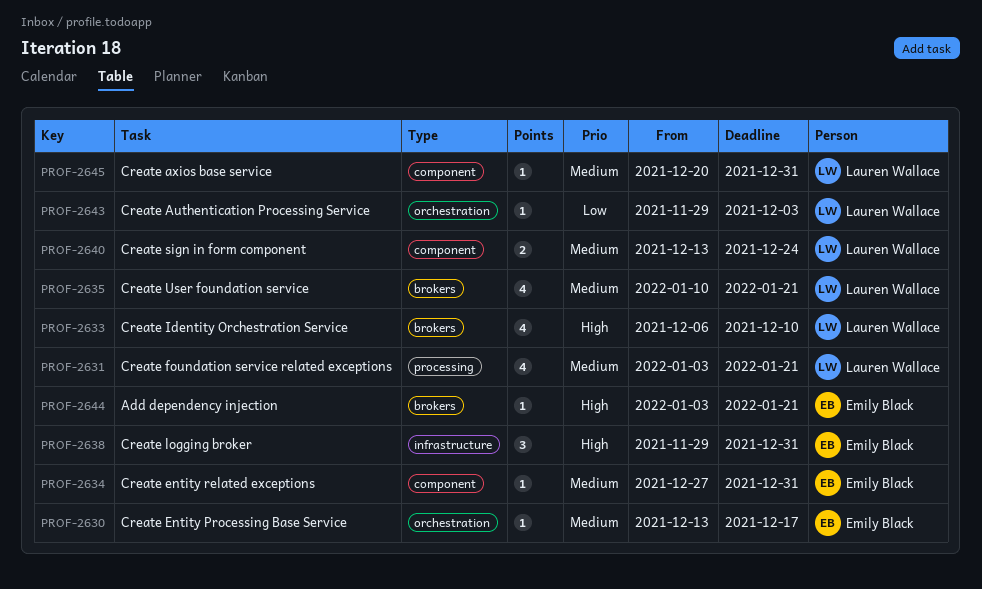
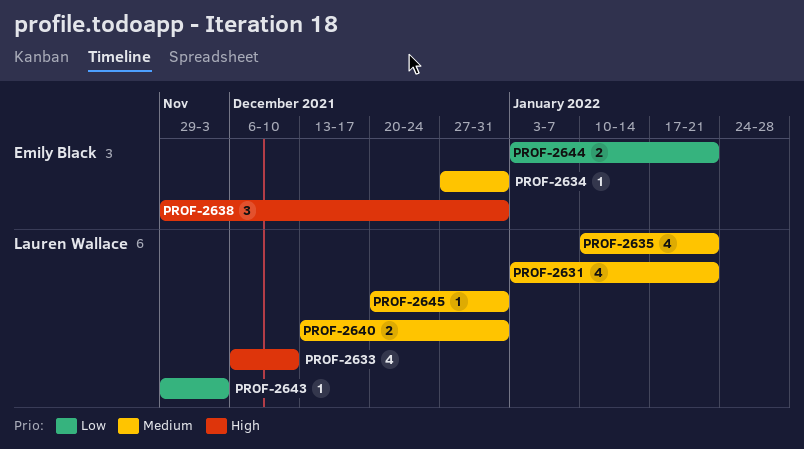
PROF-2630: present -> none
PROF-2640, due: Dec 24 -> Dec 31
PROF-2644, priority: High -> Low
PROF-2644, estimate: 1 -> 2

